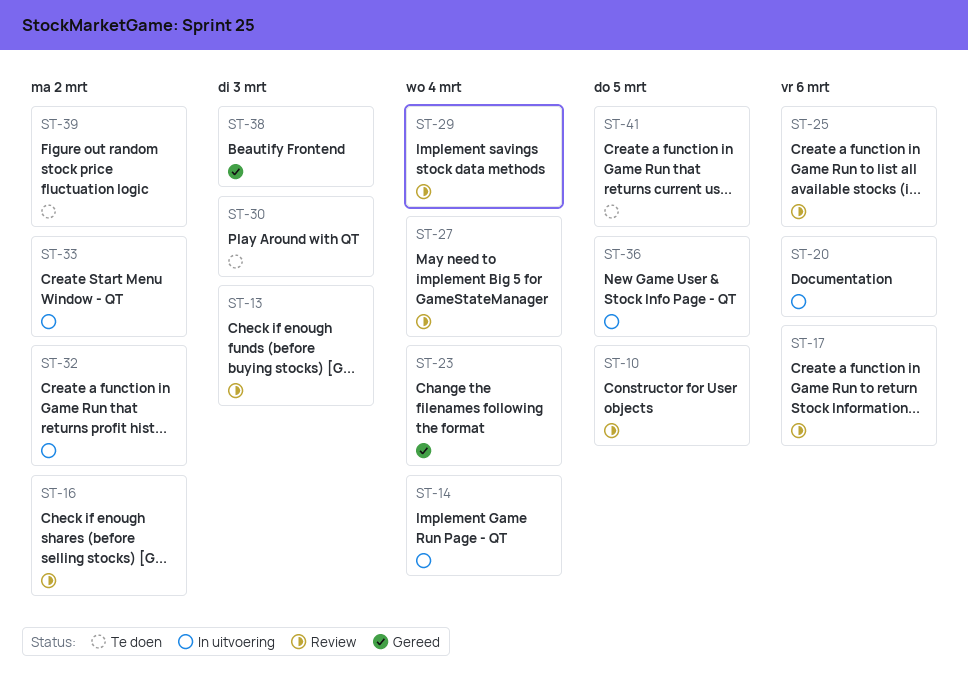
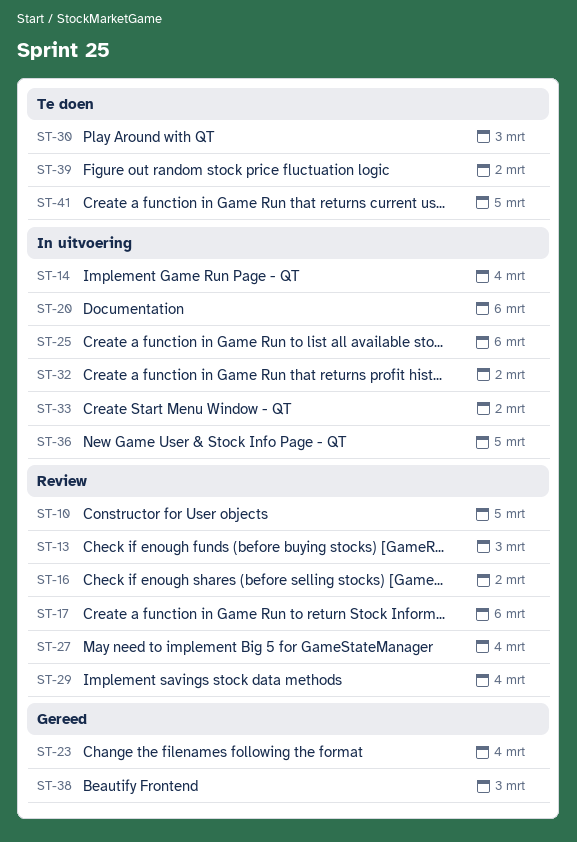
ST-25, status: Review -> In uitvoering

